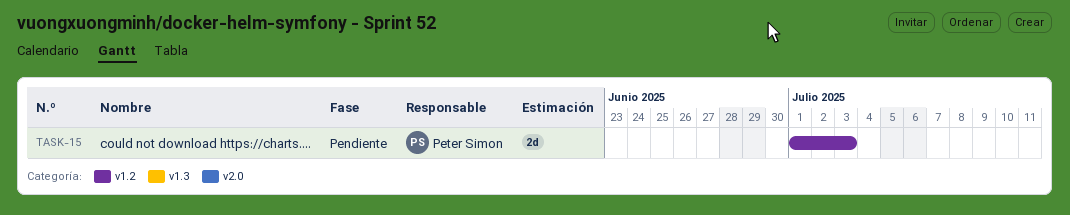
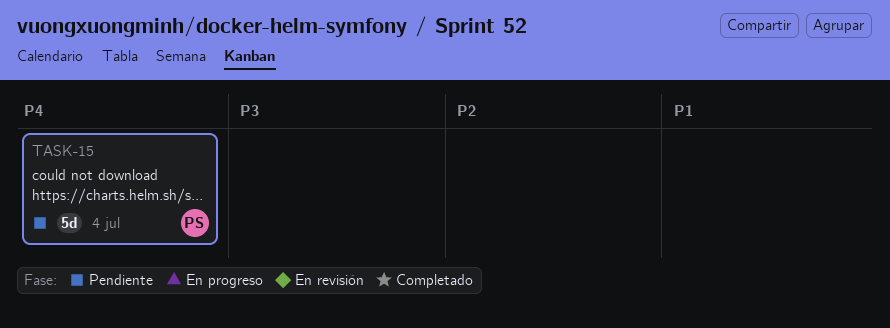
TASK-15, estimate: 2d -> 5d
TASK-15, due: Jul 3 -> Jul 4

